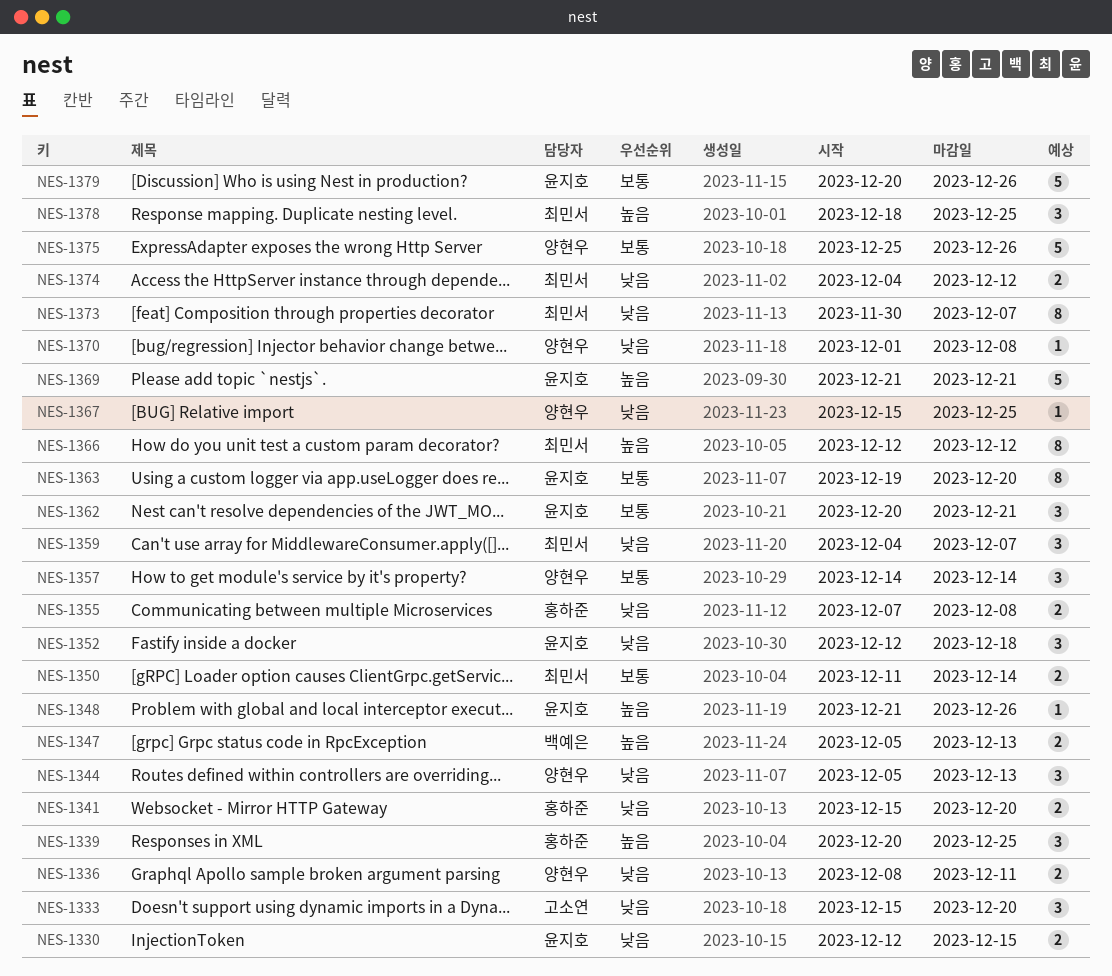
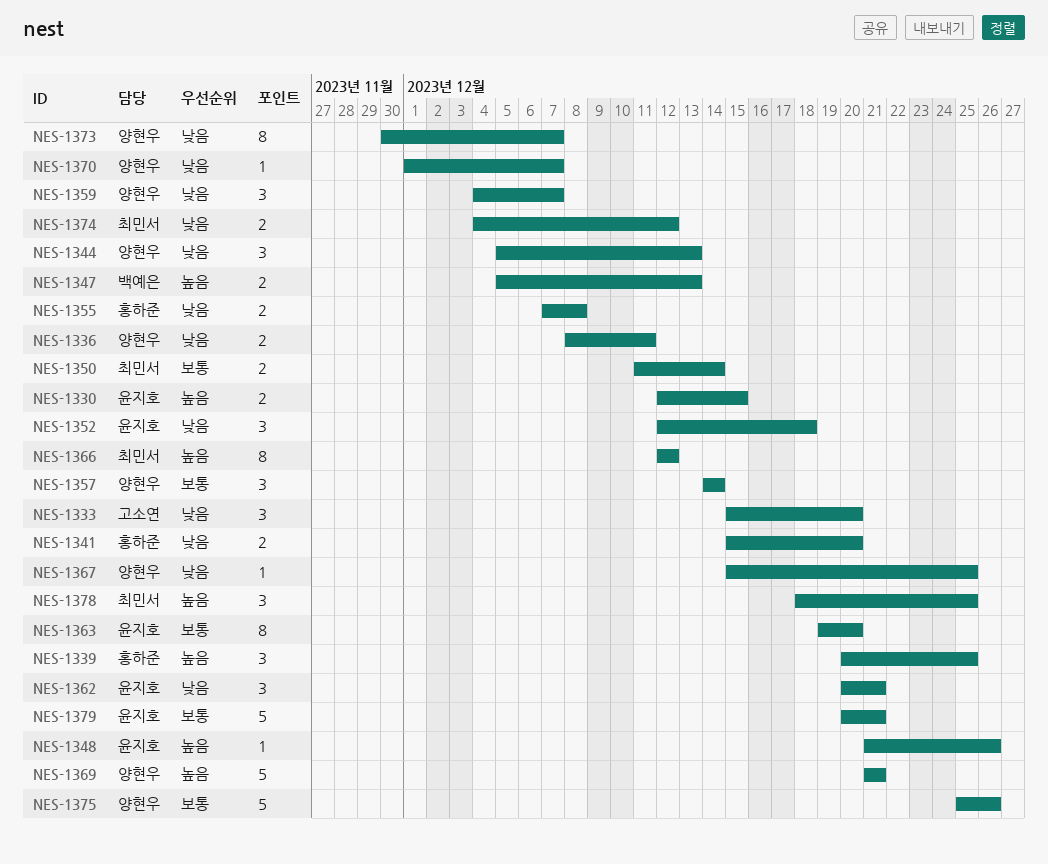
NES-1330, priority: 낮음 -> 높음
NES-1359, owner: 최민서 -> 양현우
NES-1362, priority: 보통 -> 낮음
NES-1369, owner: 윤지호 -> 양현우
NES-1370, due: Dec 8 -> Dec 7
NES-1373, owner: 최민서 -> 양현우
NES-1379, due: Dec 26 -> Dec 21

